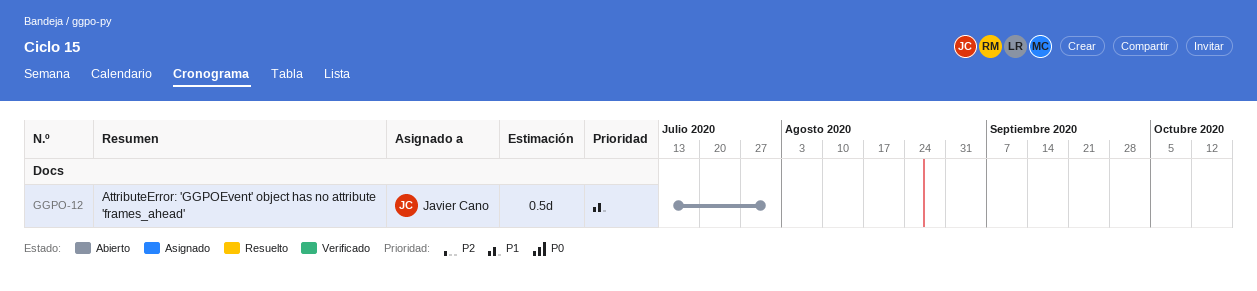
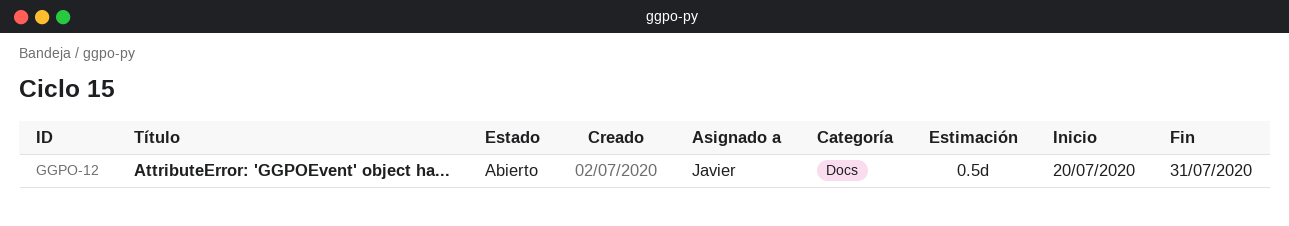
GGPO-12, start: Jul 13 -> Jul 20

